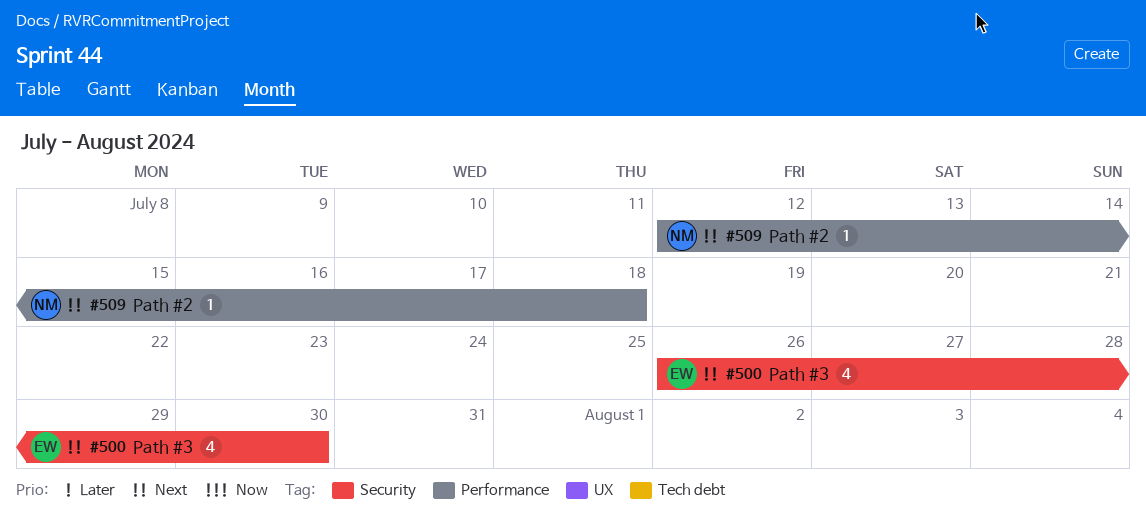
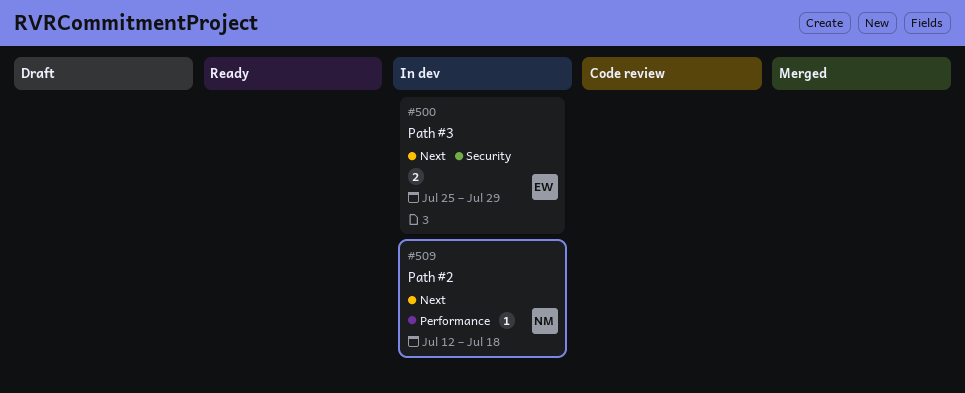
#500, estimate: 4 -> 2
#500, start: Jul 26 -> Jul 25
#500, due: Jul 30 -> Jul 29

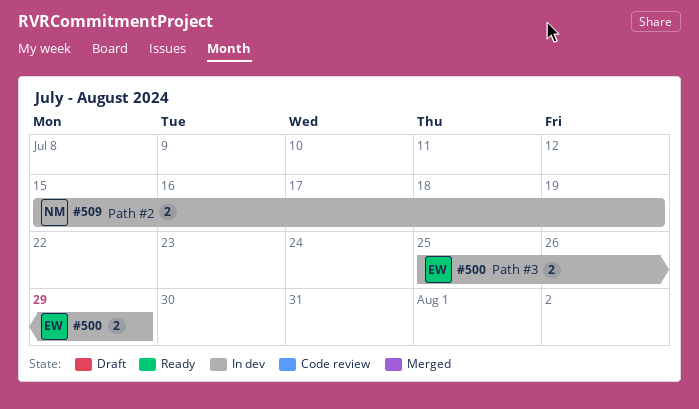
#509, estimate: 1 -> 2
#509, start: Jul 12 -> Jul 15
#509, due: Jul 18 -> Jul 19

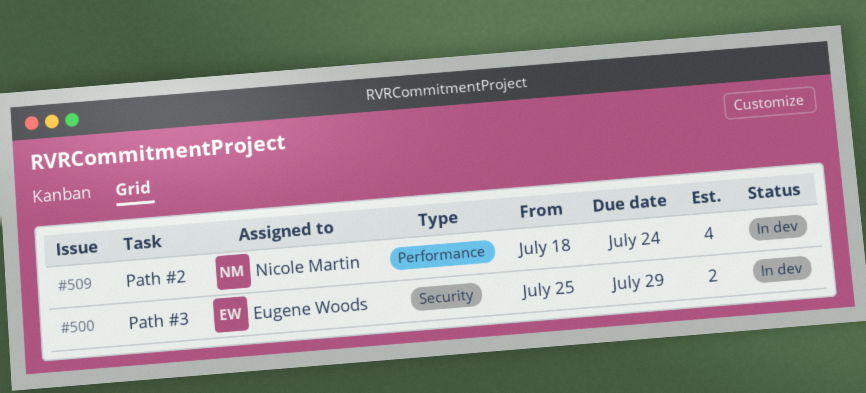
#509, estimate: 2 -> 4
#509, start: Jul 15 -> Jul 18
#509, due: Jul 19 -> Jul 24

